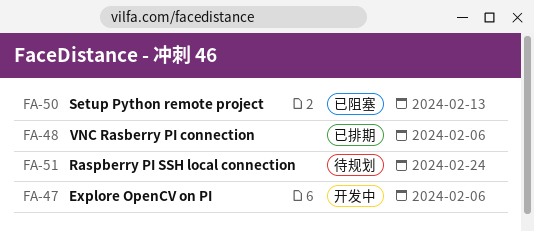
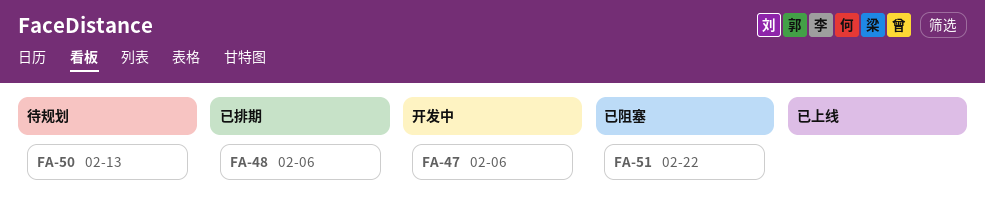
FA-50, status: 已阻塞 -> 待规划
FA-51, status: 待规划 -> 已阻塞
FA-51, due: Feb 24 -> Feb 22

